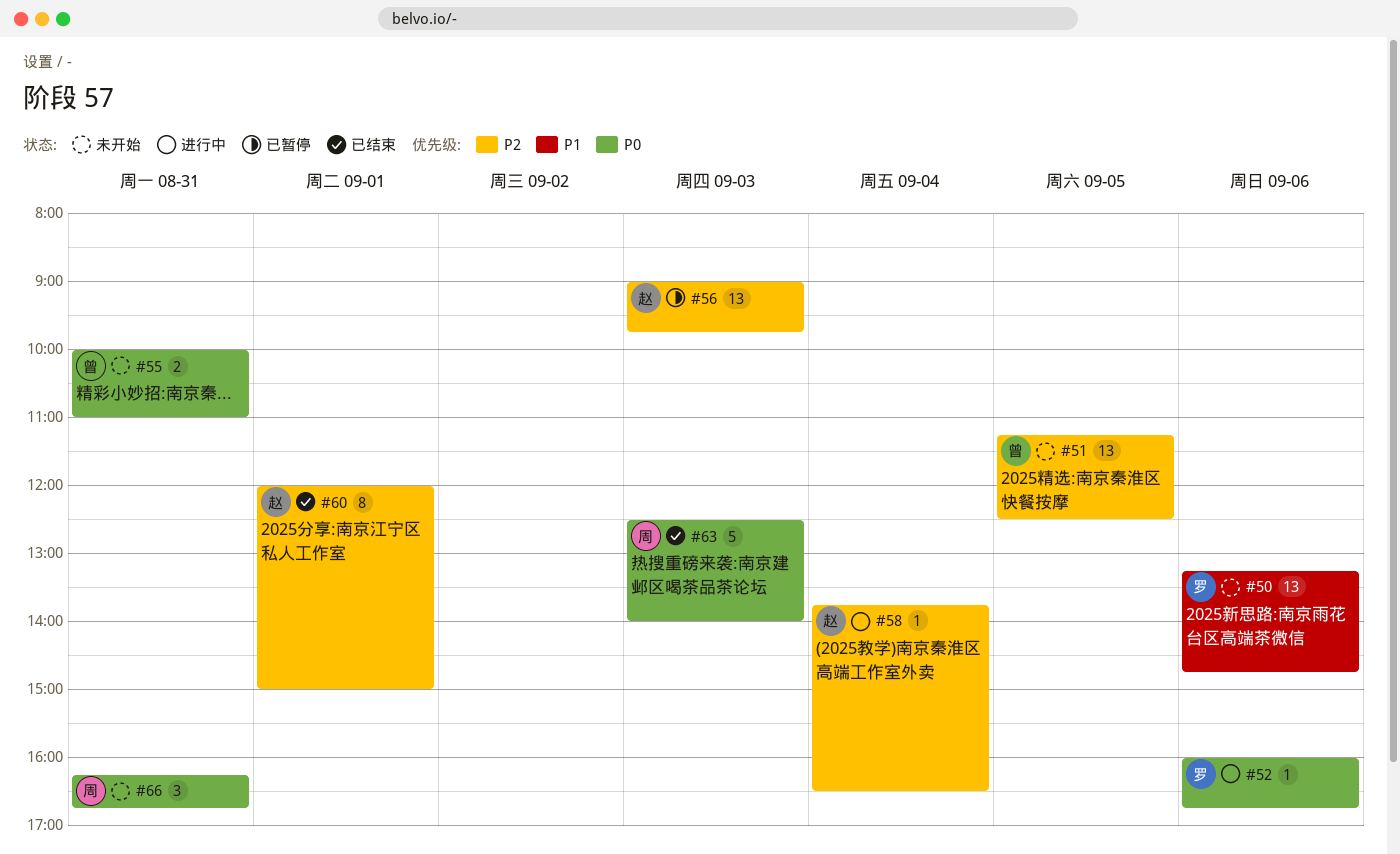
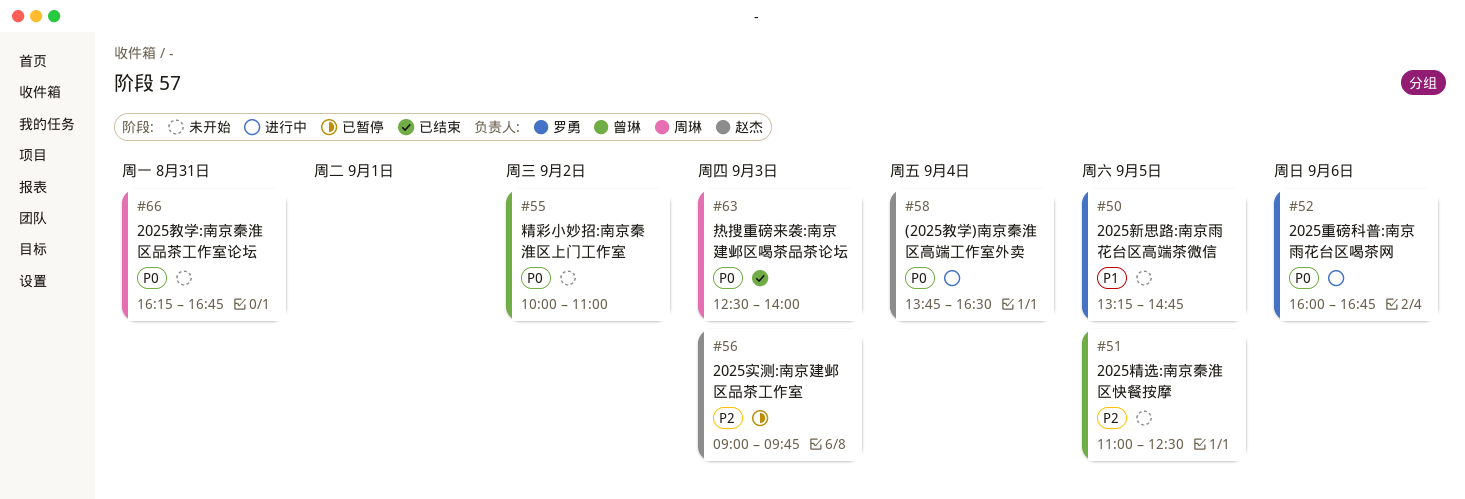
#50, day: Sep 6 -> Sep 5
#51, begins: 11:15 -> 11:00
#55, day: Aug 31 -> Sep 2
#58, priority: P2 -> P0
#60: present -> none

